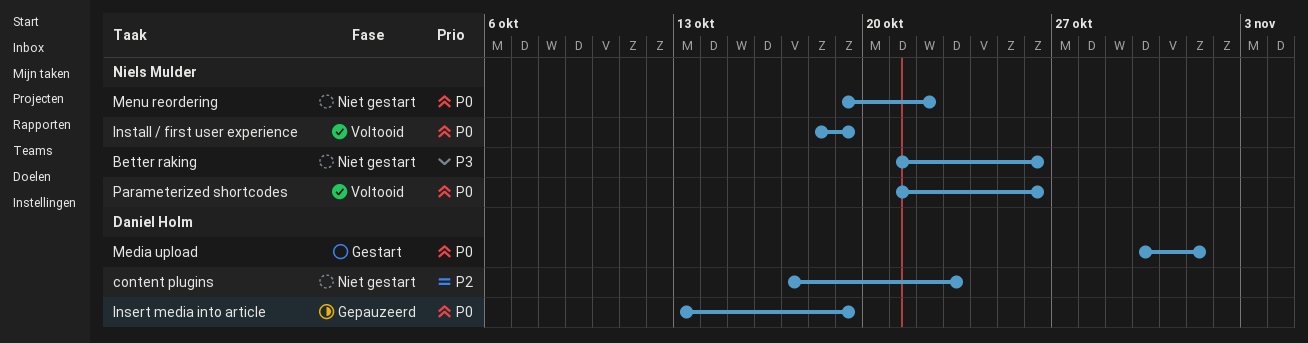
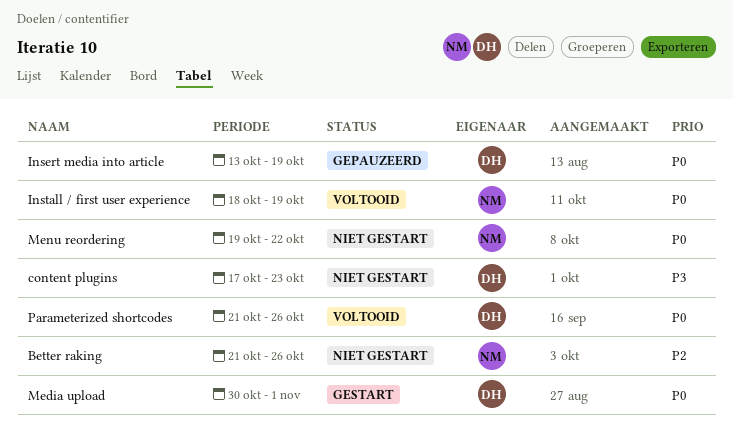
Better raking, priority: P3 -> P2
content plugins, priority: P2 -> P3
Parameterized shortcodes, owner: Niels Mulder -> Daniel Holm

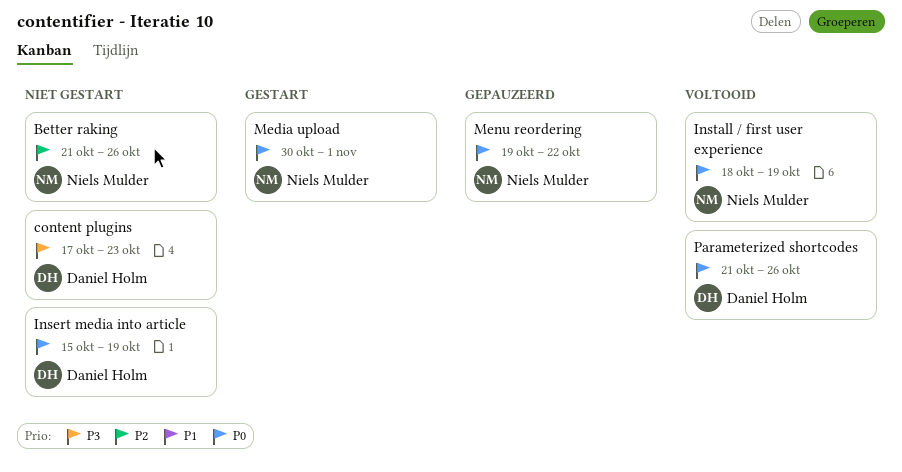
Insert media into article, status: Gepauzeerd -> Niet gestart
Insert media into article, start: Oct 13 -> Oct 15
Media upload, owner: Daniel Holm -> Niels Mulder
Menu reordering, status: Niet gestart -> Gepauzeerd

